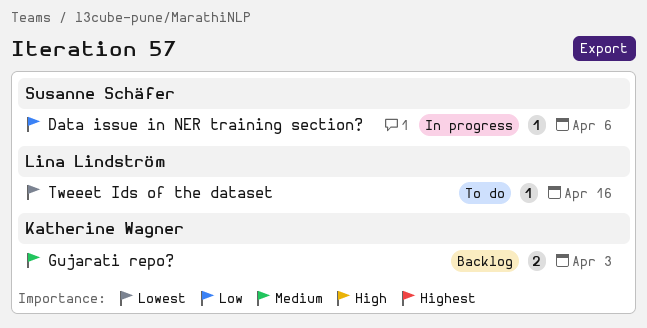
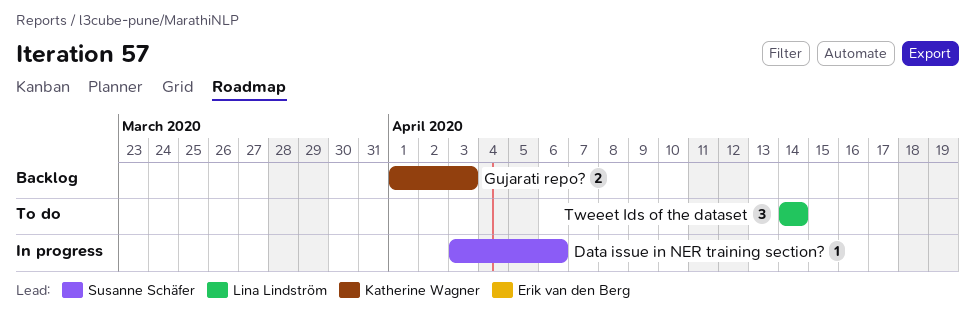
Tweeet Ids of the dataset, estimate: 1 -> 3
Tweeet Ids of the dataset, due: Apr 16 -> Apr 14

